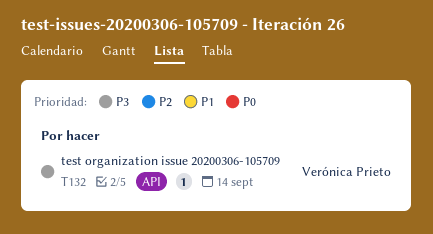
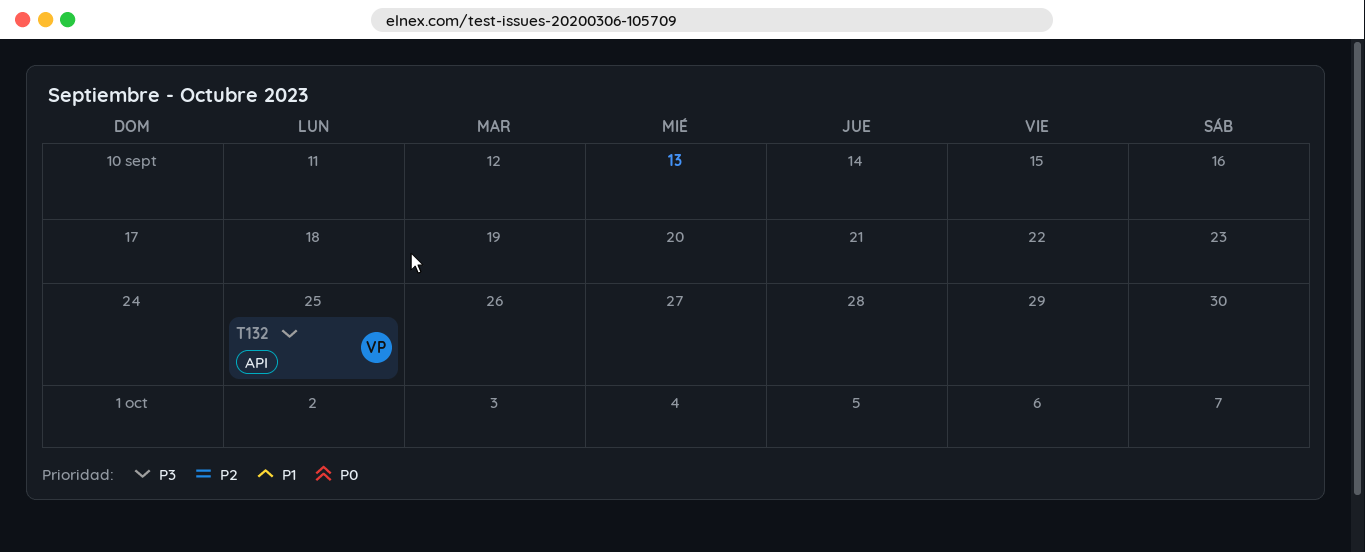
T132, due: Sep 14 -> Sep 25

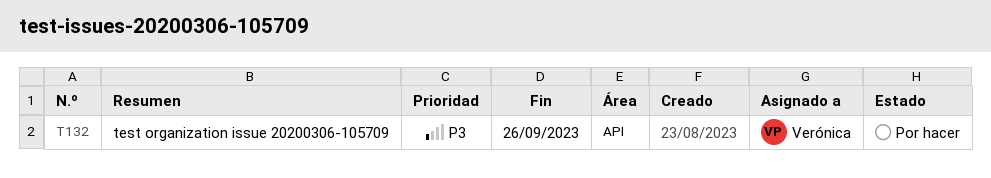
T132, due: Sep 25 -> Sep 26

